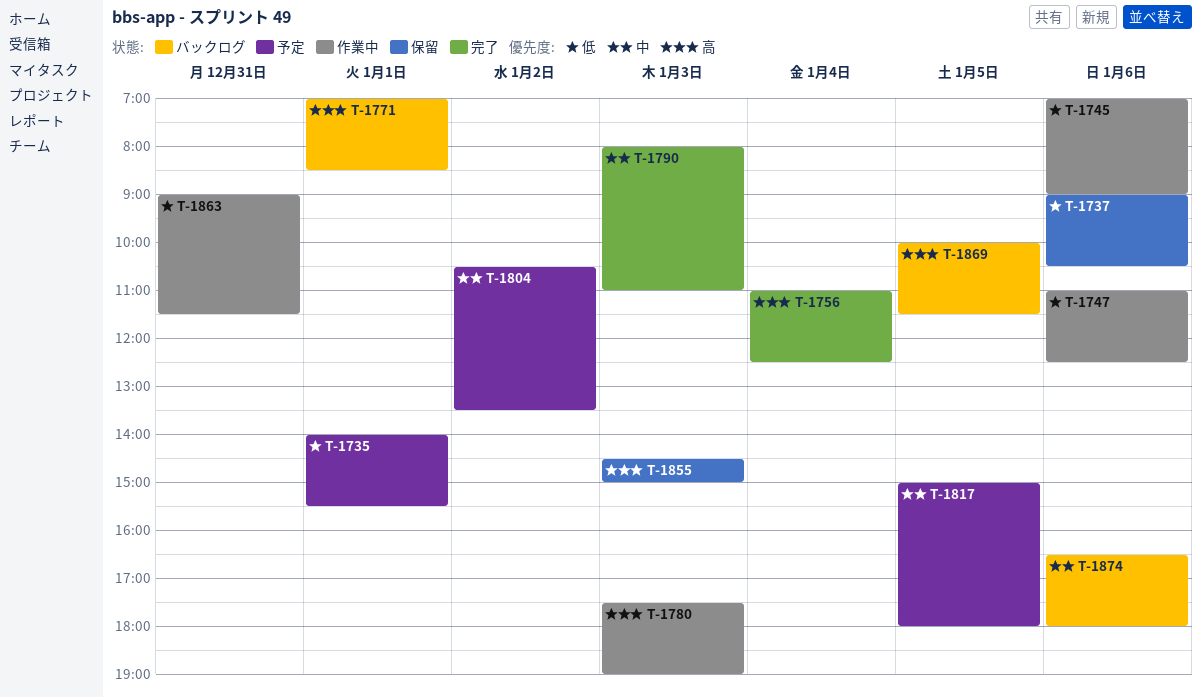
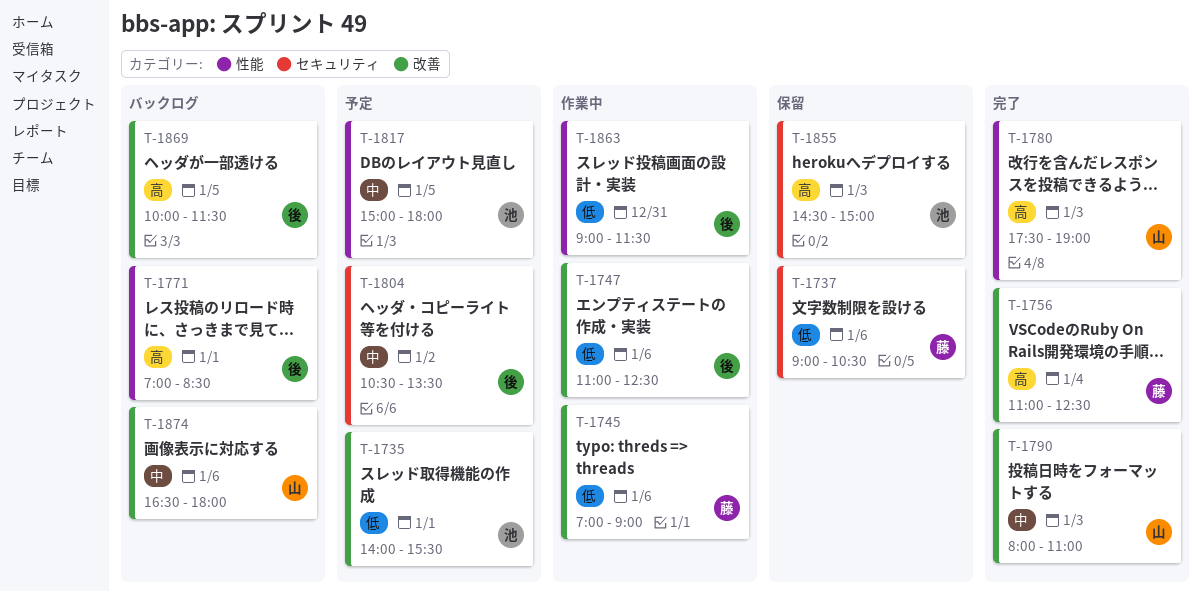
T-1780, status: 作業中 -> 完了

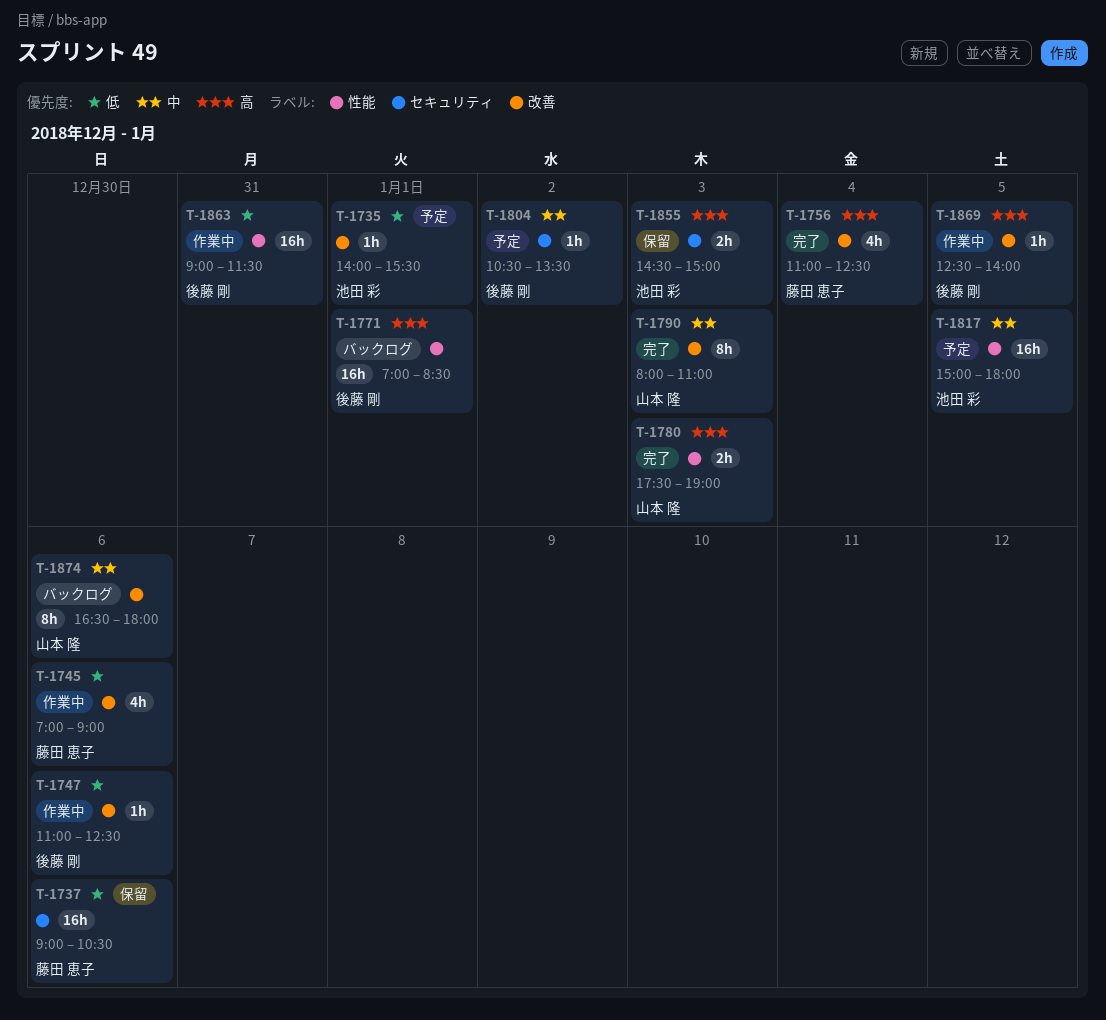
T-1869, status: バックログ -> 作業中
T-1869, begins: 10:00 -> 12:30
T-1869, ends: 11:30 -> 14:00

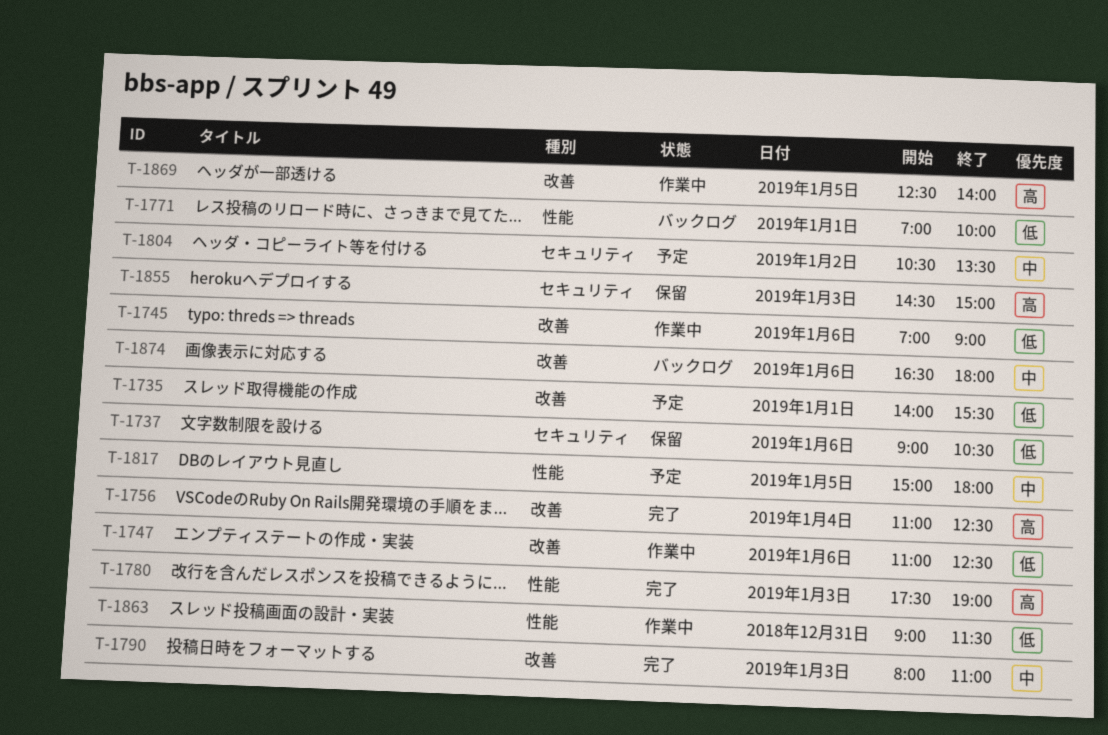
T-1771, priority: 高 -> 低
T-1771, ends: 08:30 -> 10:00

